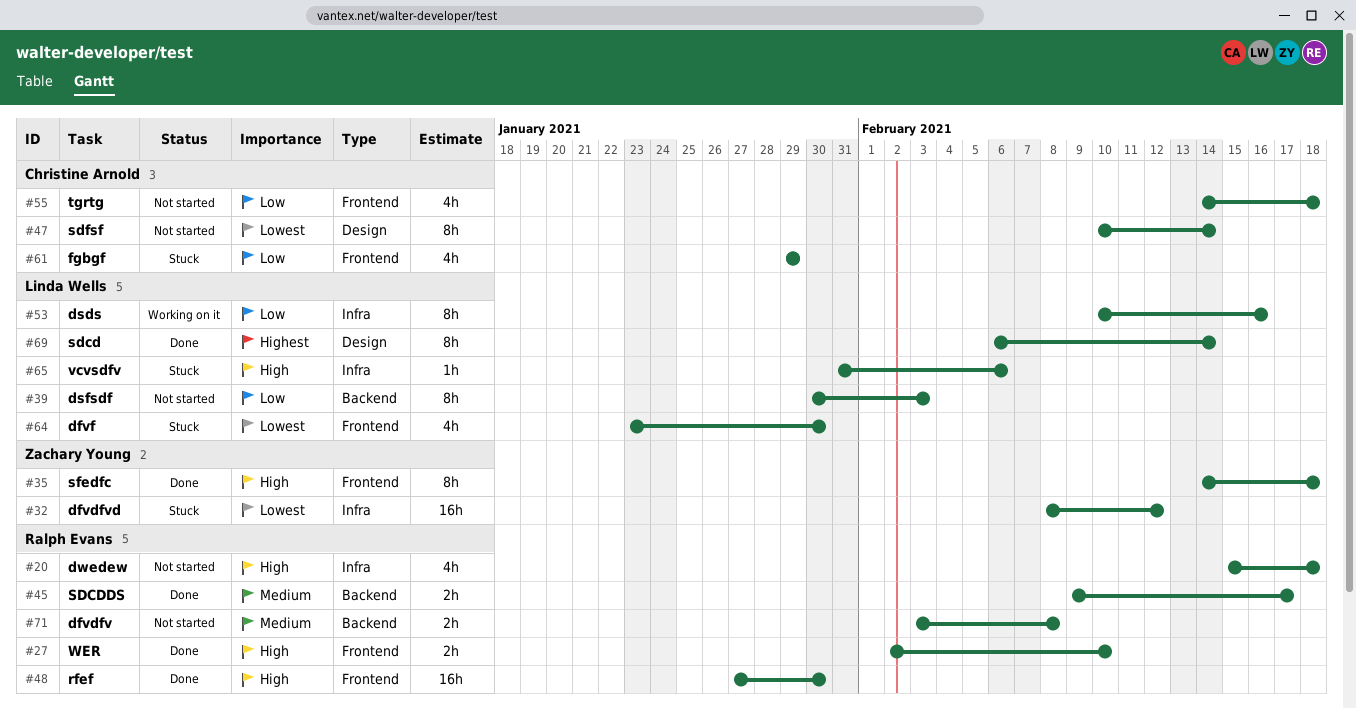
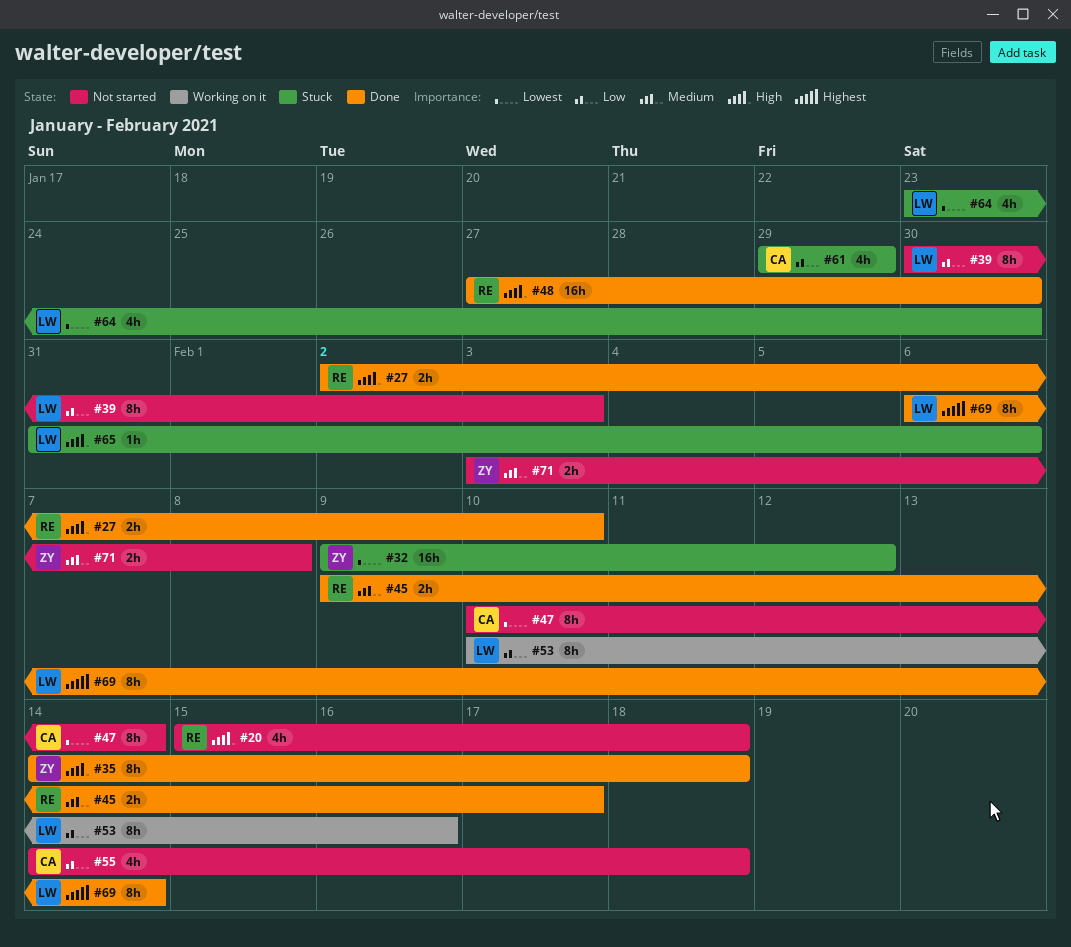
#32, start: Feb 8 -> Feb 9
#71, owner: Ralph Evans -> Zachary Young

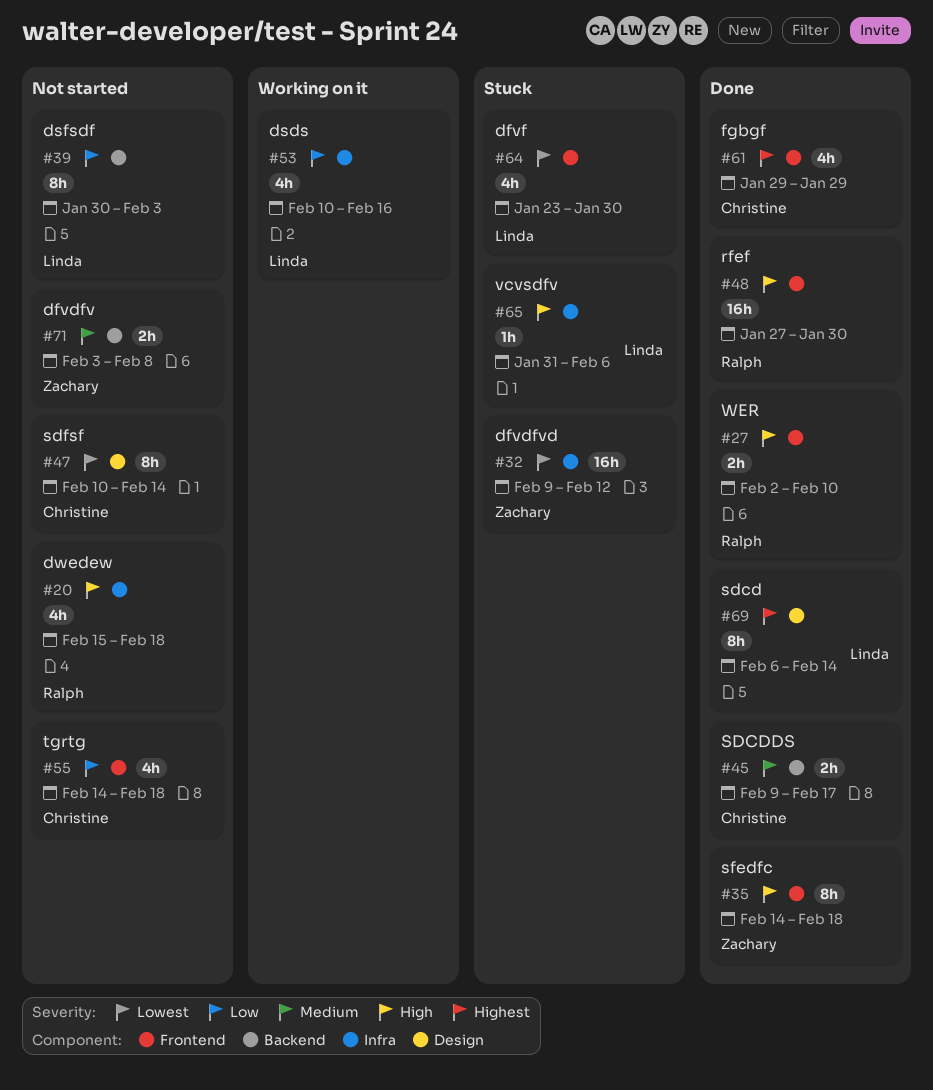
#45, owner: Ralph -> Christine
#53, estimate: 8h -> 4h
#61, status: Stuck -> Done
#61, priority: Low -> Highest

